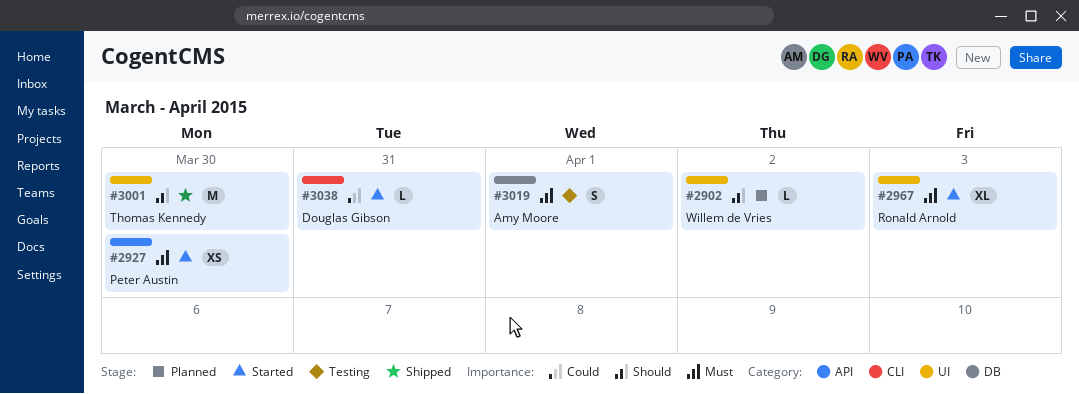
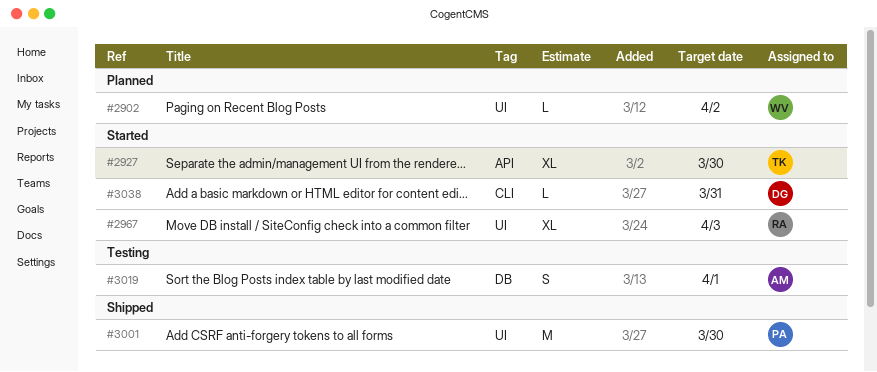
#2927, owner: Peter Austin -> Thomas Kennedy
#2927, estimate: XS -> XL
#3001, owner: Thomas Kennedy -> Peter Austin

